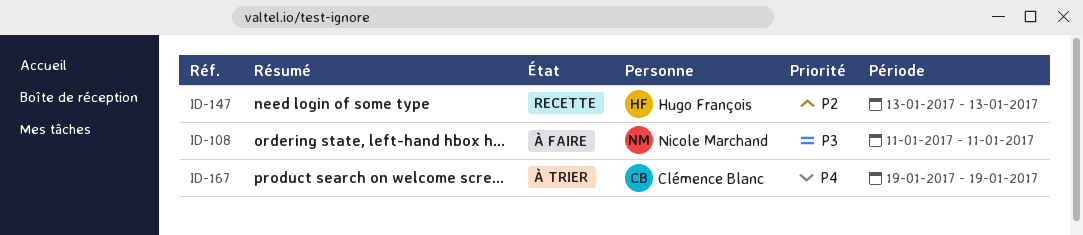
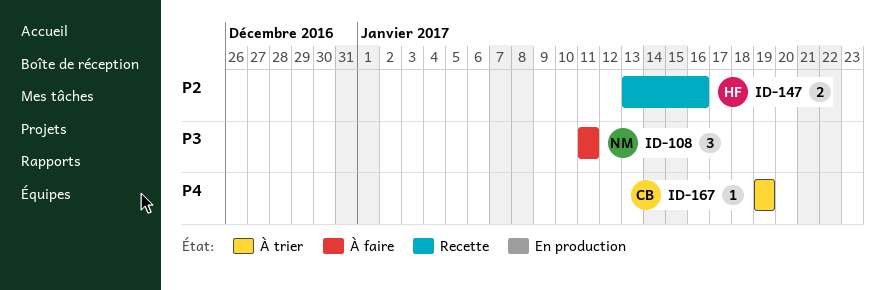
ID-147, due: Jan 13 -> Jan 16

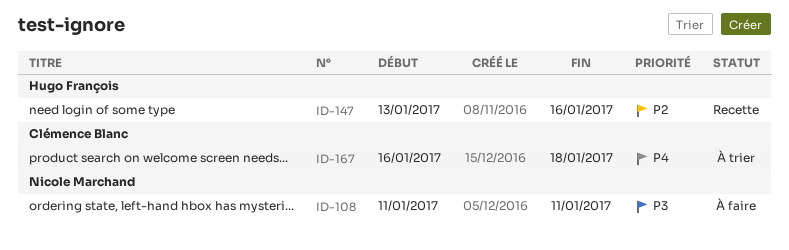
ID-167, start: Jan 19 -> Jan 16
ID-167, due: Jan 19 -> Jan 18

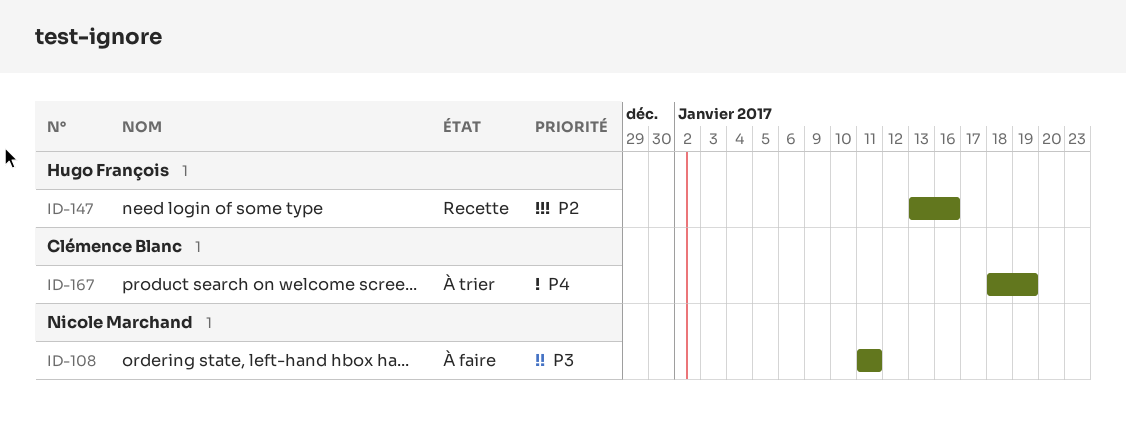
ID-167, start: Jan 16 -> Jan 18
ID-167, due: Jan 18 -> Jan 19

